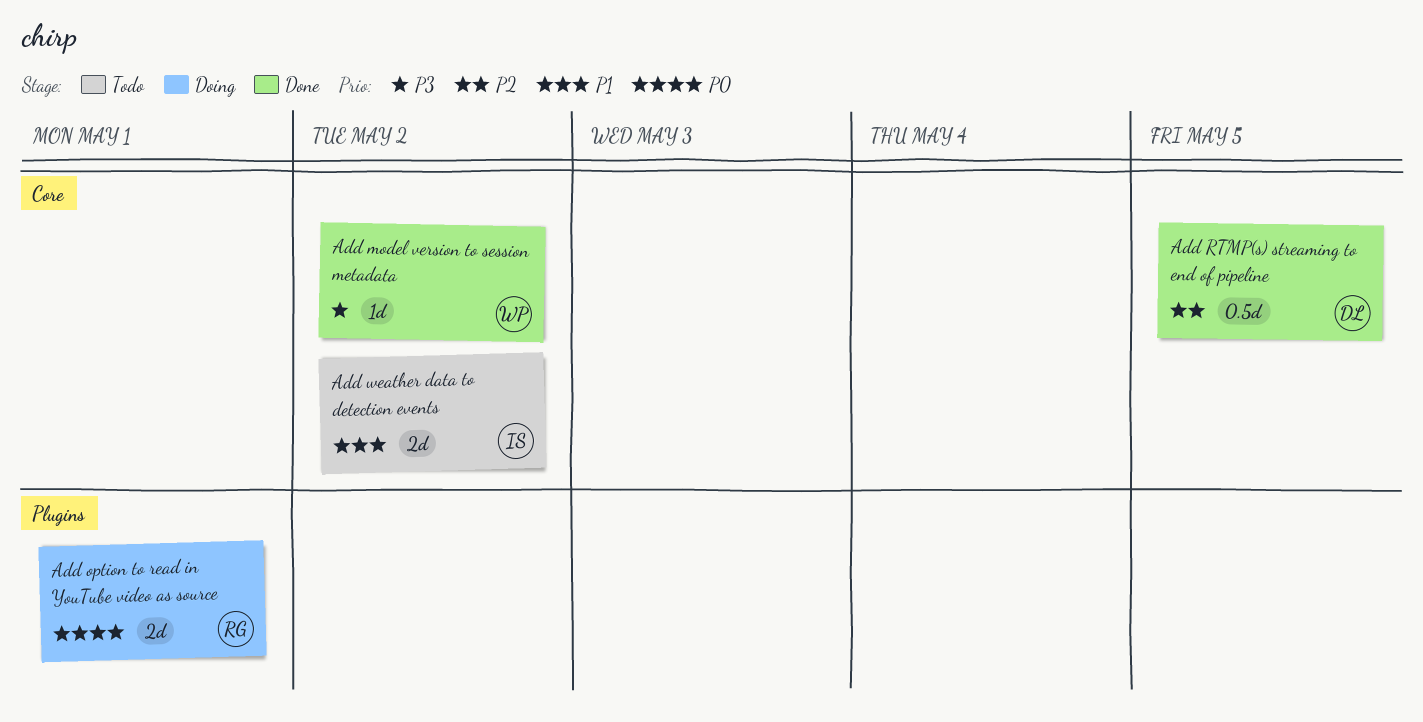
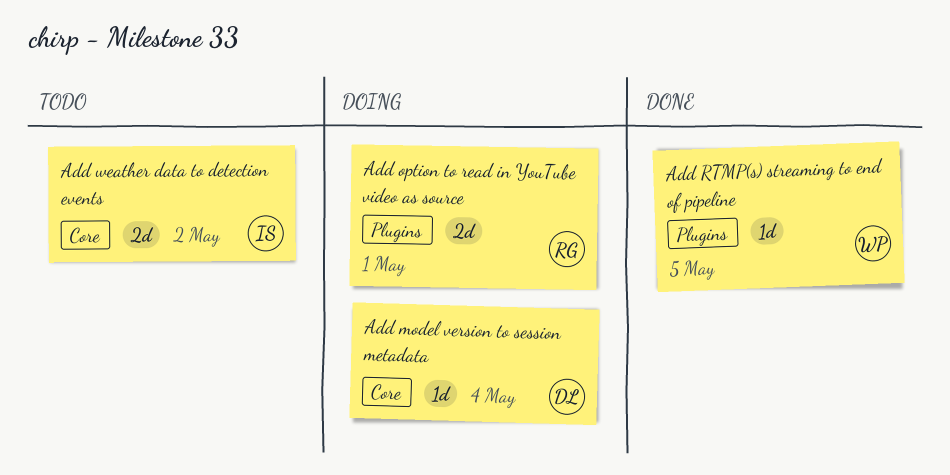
Add model version to session metadata, status: Done -> Doing
Add model version to session metadata, owner: WP -> DL
Add model version to session metadata, due: May 2 -> May 4
Add RTMP(s) streaming to end of pipeline, owner: DL -> WP
Add RTMP(s) streaming to end of pipeline, label: Core -> Plugins
Add RTMP(s) streaming to end of pipeline, estimate: 0.5d -> 1d

